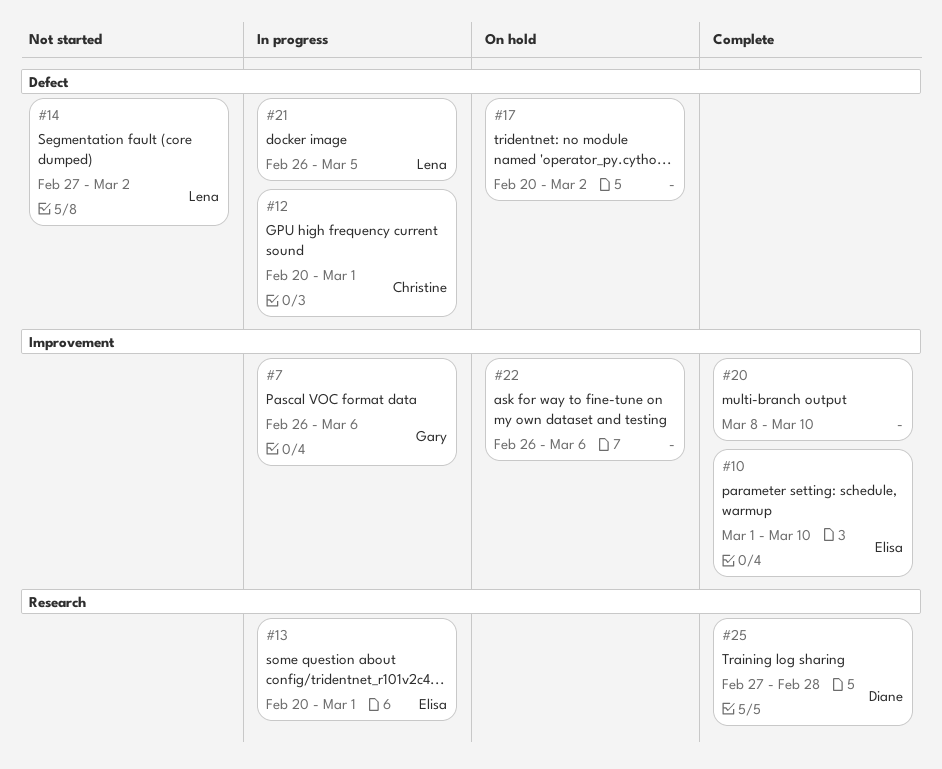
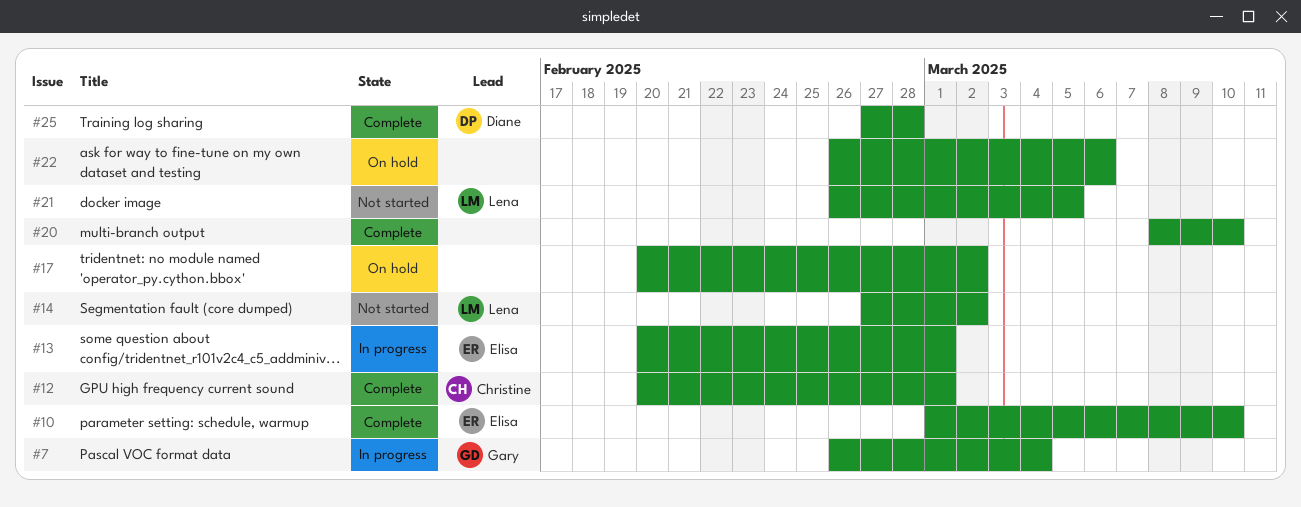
#7, due: Mar 6 -> Mar 4
#12, status: In progress -> Complete
#21, status: In progress -> Not started

